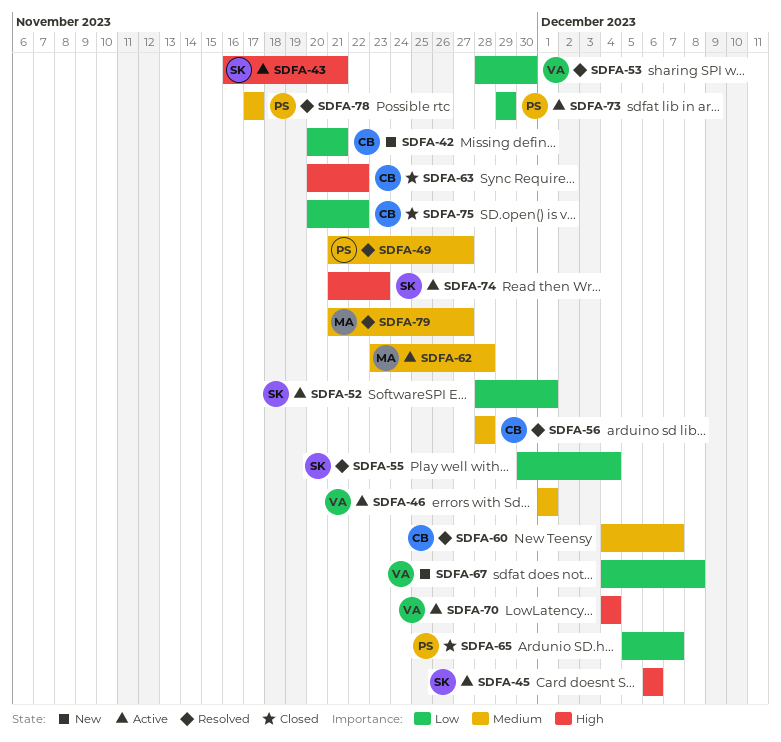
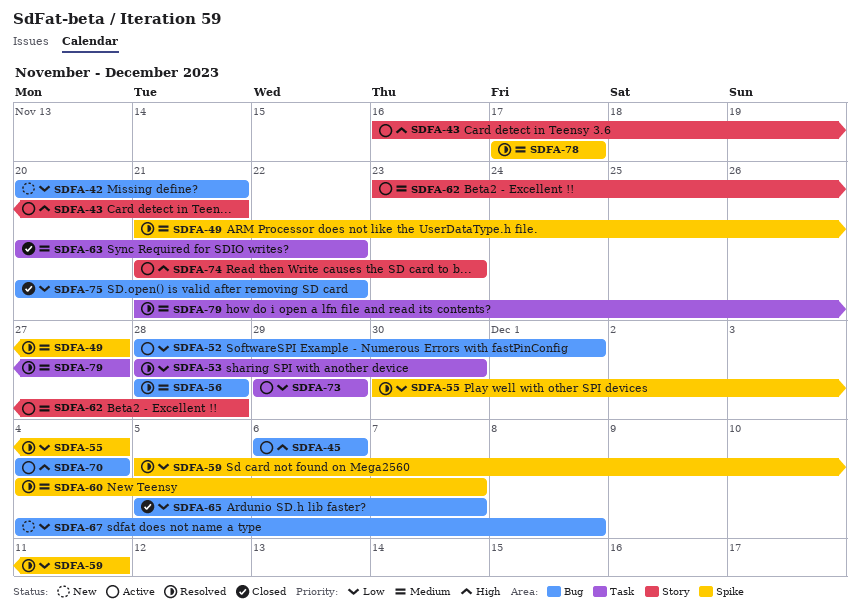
SDFA-46: present -> none
SDFA-59: none -> present
SDFA-63, priority: High -> Medium

